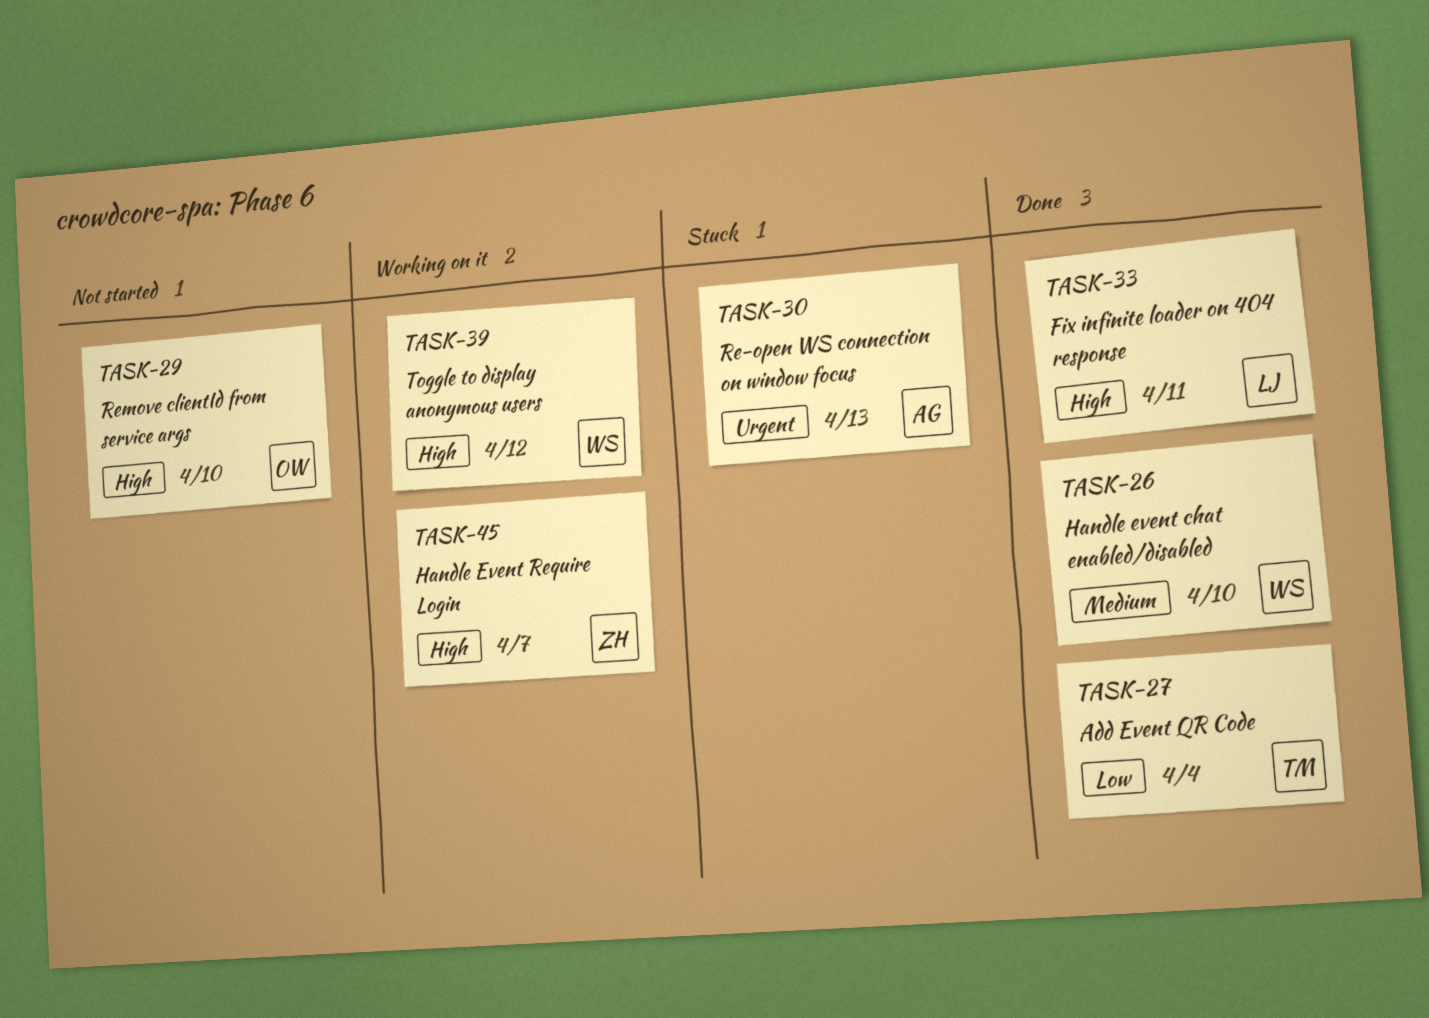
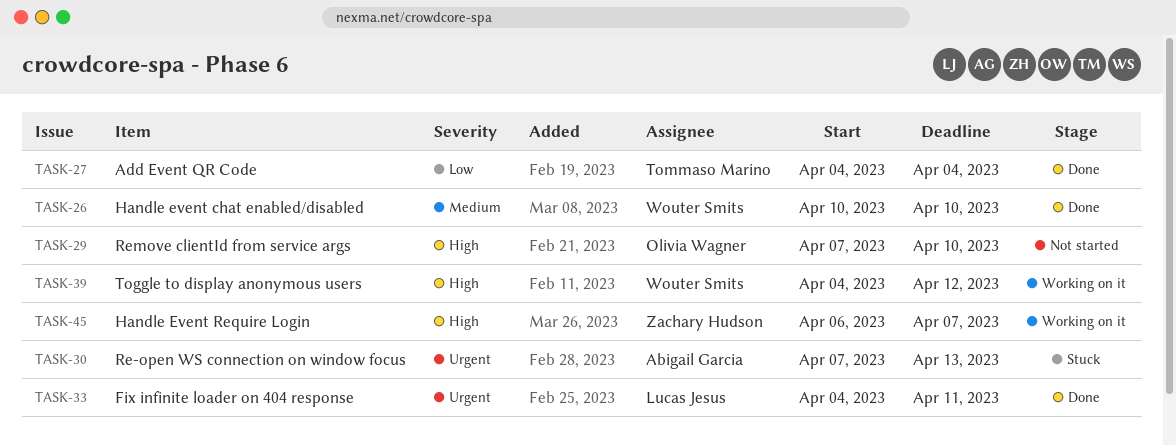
TASK-33, priority: High -> Urgent

